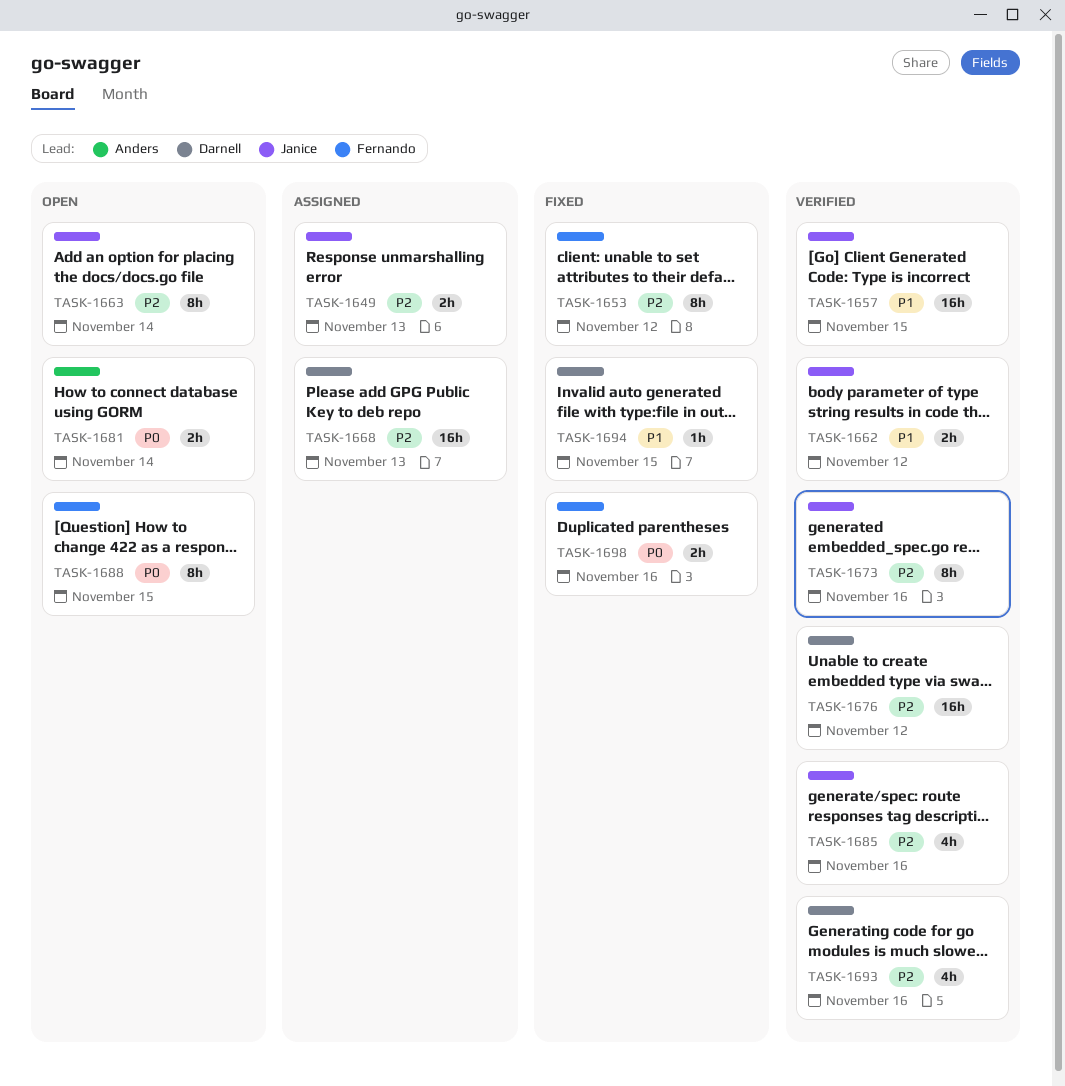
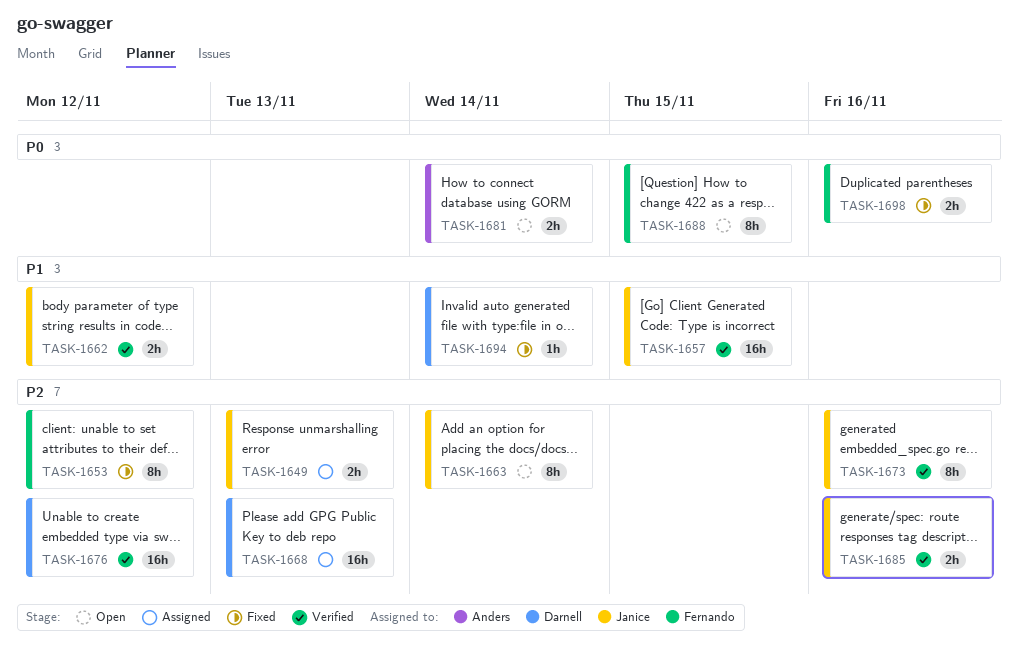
TASK-1685, estimate: 4h -> 2h
TASK-1693: present -> none
TASK-1694, due: Nov 15 -> Nov 14

